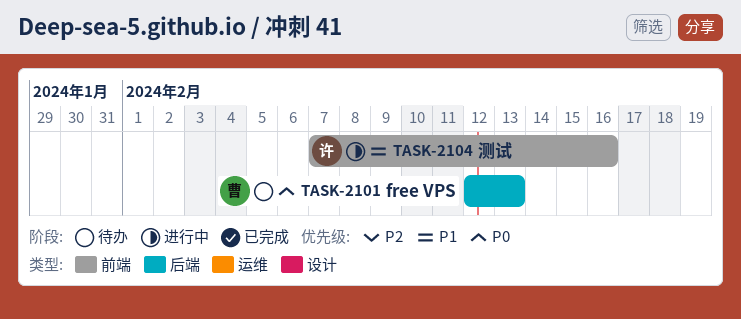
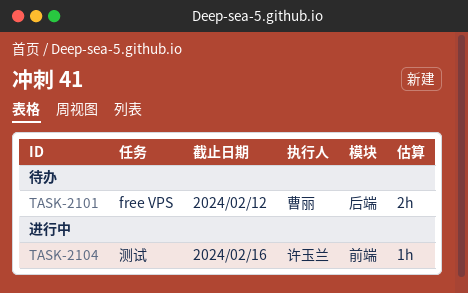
TASK-2101, due: Feb 13 -> Feb 12

